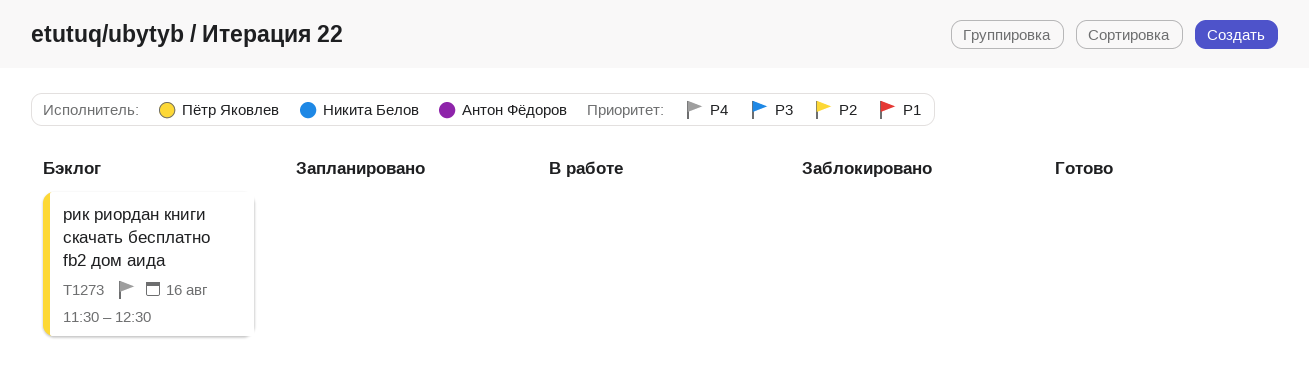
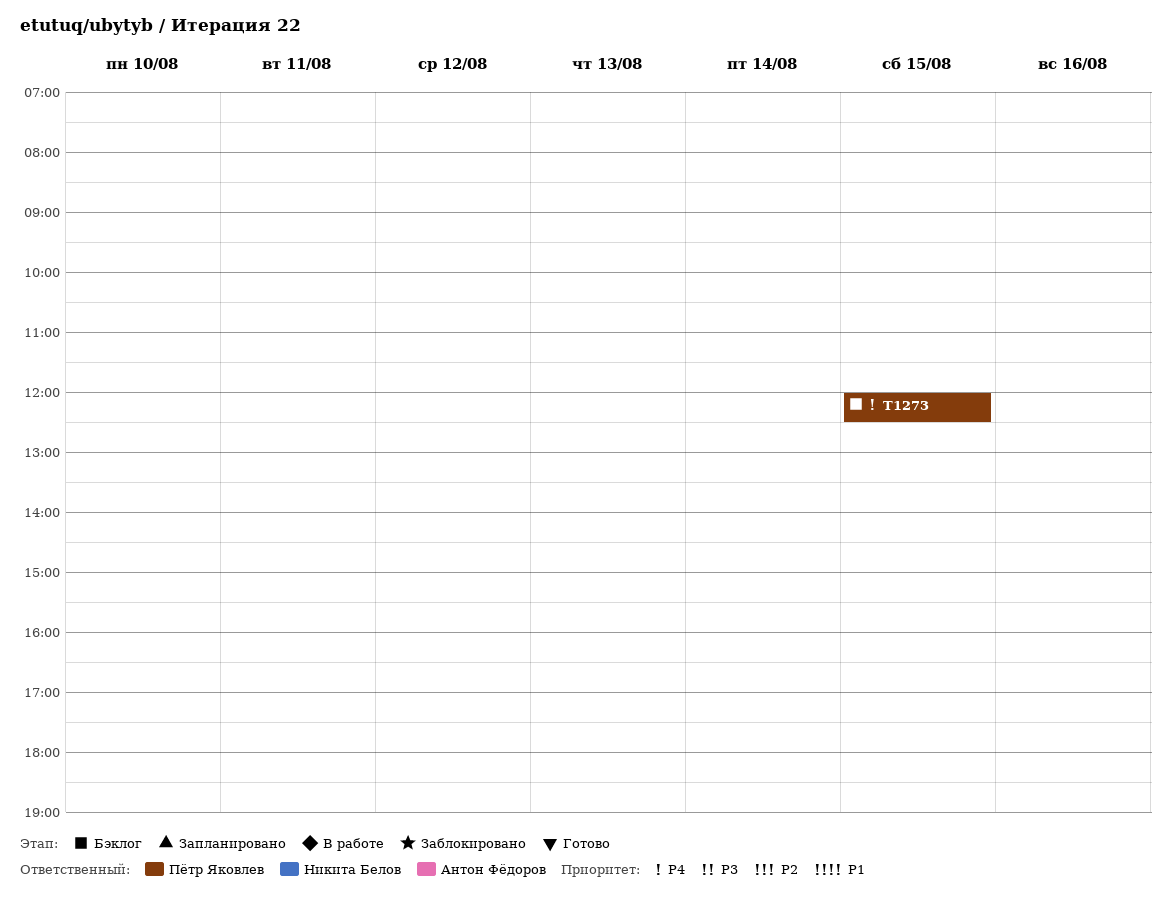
T1273, day: Aug 16 -> Aug 15
T1273, begins: 11:30 -> 12:00

